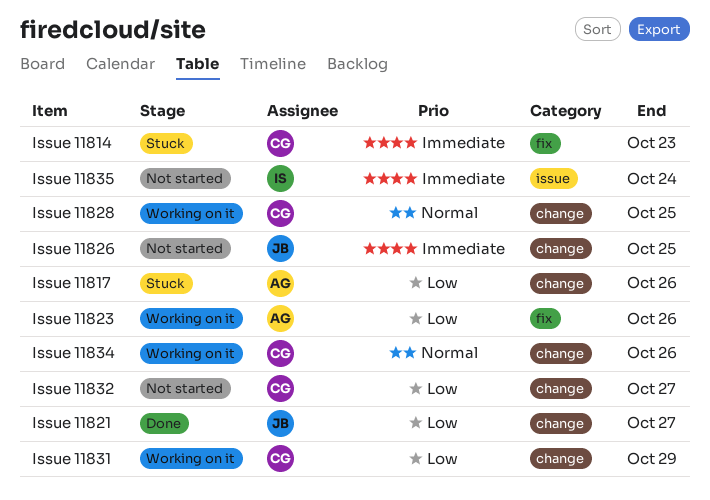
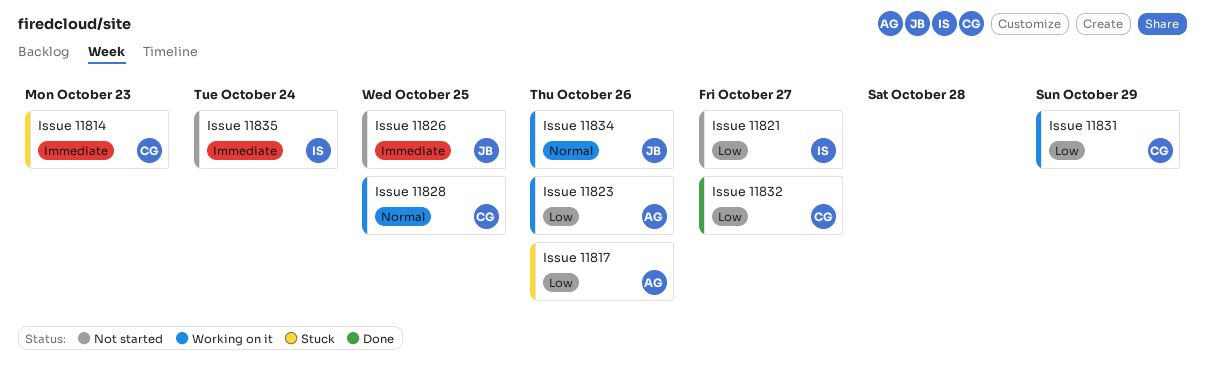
Issue 11821, status: Done -> Not started
Issue 11821, owner: JB -> IS
Issue 11832, status: Not started -> Done
Issue 11834, owner: CG -> JB

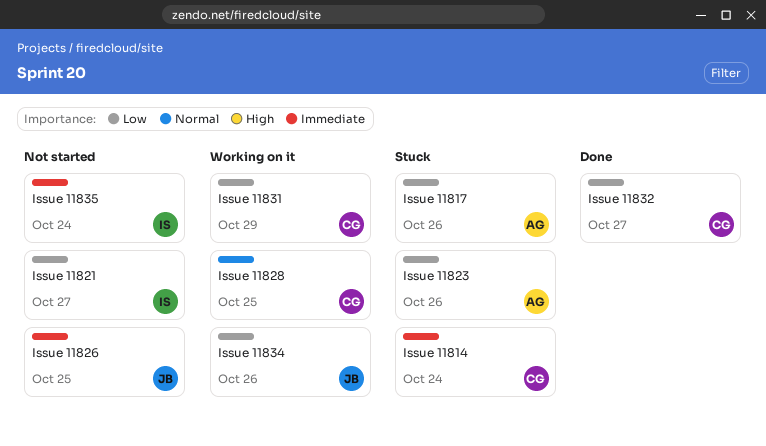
Issue 11814, due: Oct 23 -> Oct 24
Issue 11823, status: Working on it -> Stuck
Issue 11834, priority: Normal -> Low

